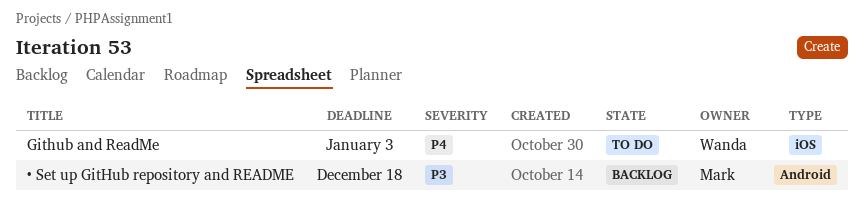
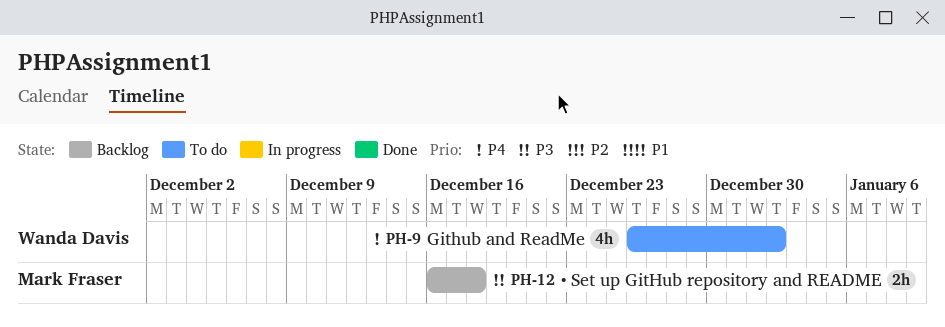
Github and ReadMe, due: Jan 3 -> Jan 2

